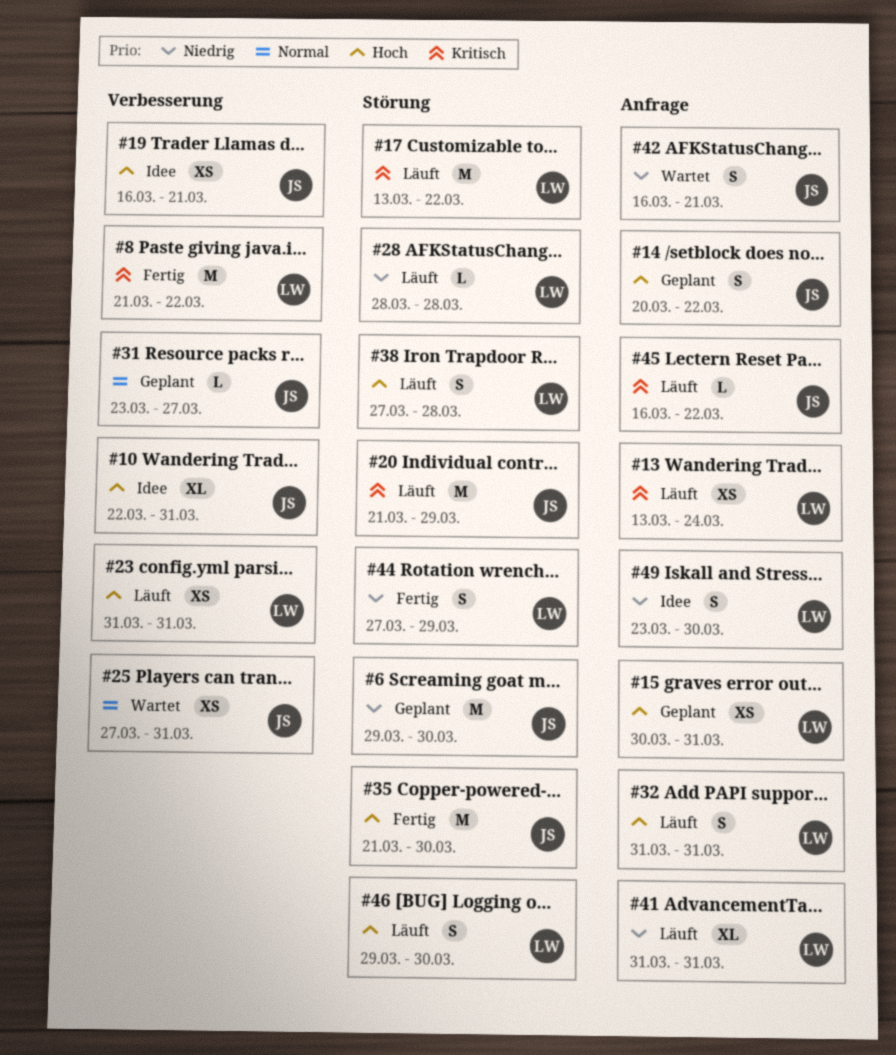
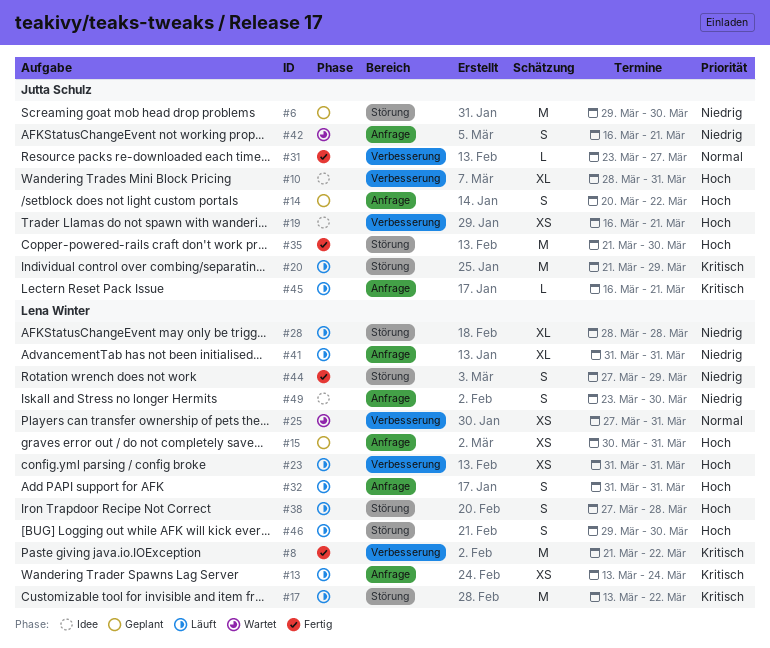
#10, start: Mar 22 -> Mar 28
#25, owner: Jutta Schulz -> Lena Winter
#28, estimate: L -> XL
#31, status: Geplant -> Fertig
#45, due: Mar 22 -> Mar 21

